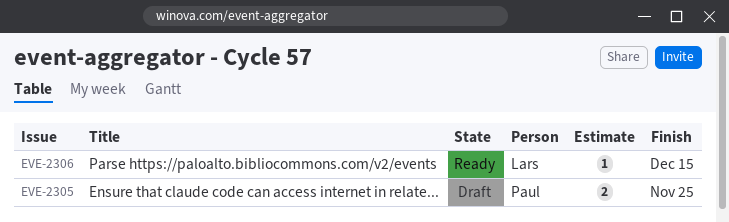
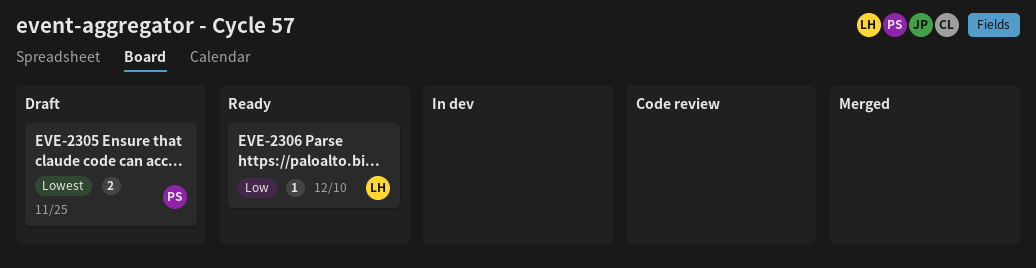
EVE-2306, due: Dec 15 -> Dec 10

